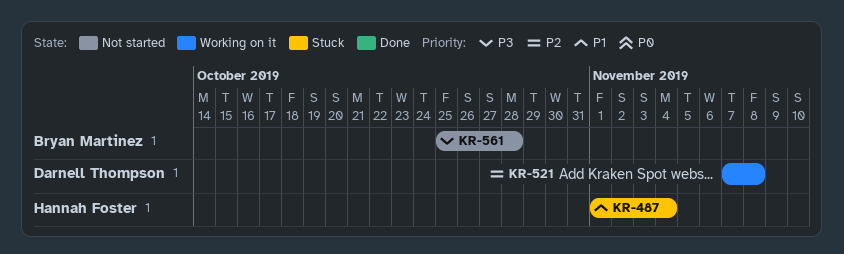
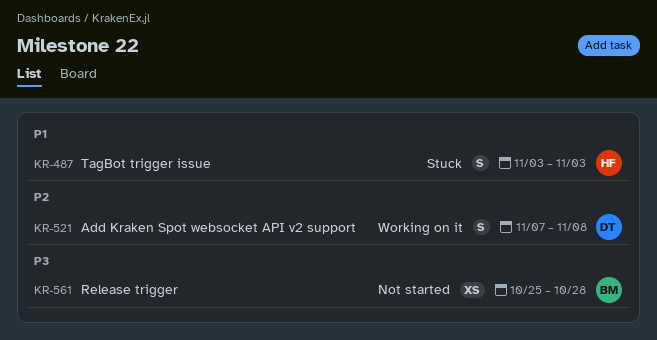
KR-487, start: Nov 1 -> Nov 3
KR-487, due: Nov 4 -> Nov 3

